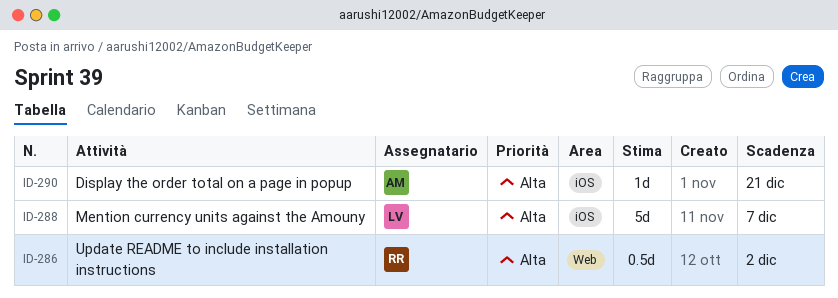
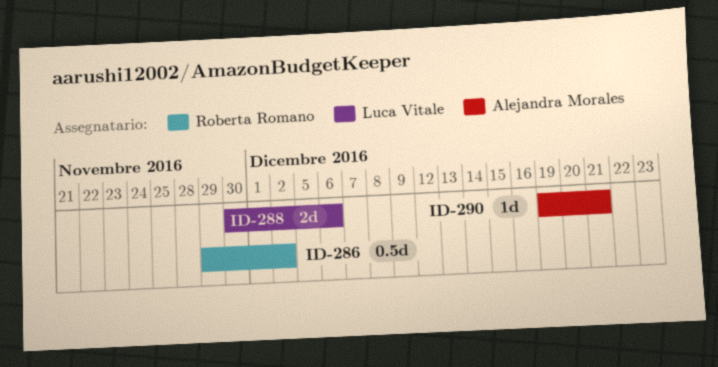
ID-288, estimate: 5d -> 2d
ID-288, due: Dec 7 -> Dec 6

